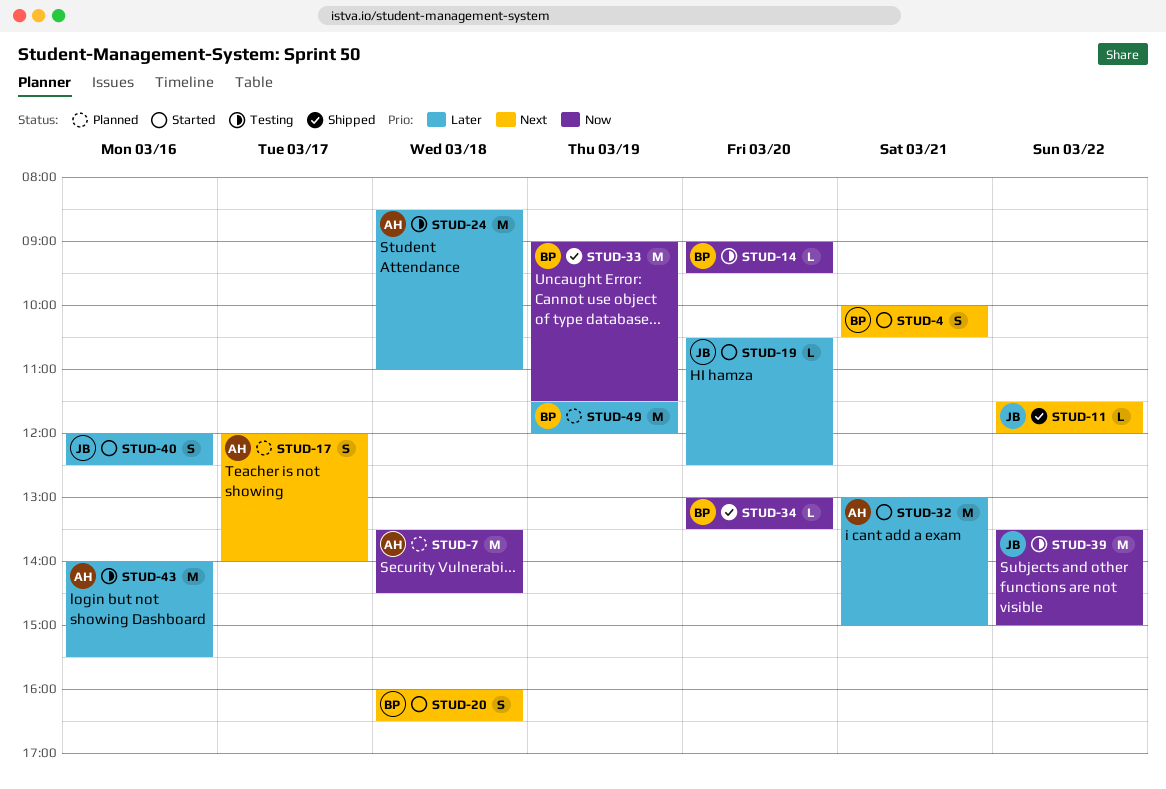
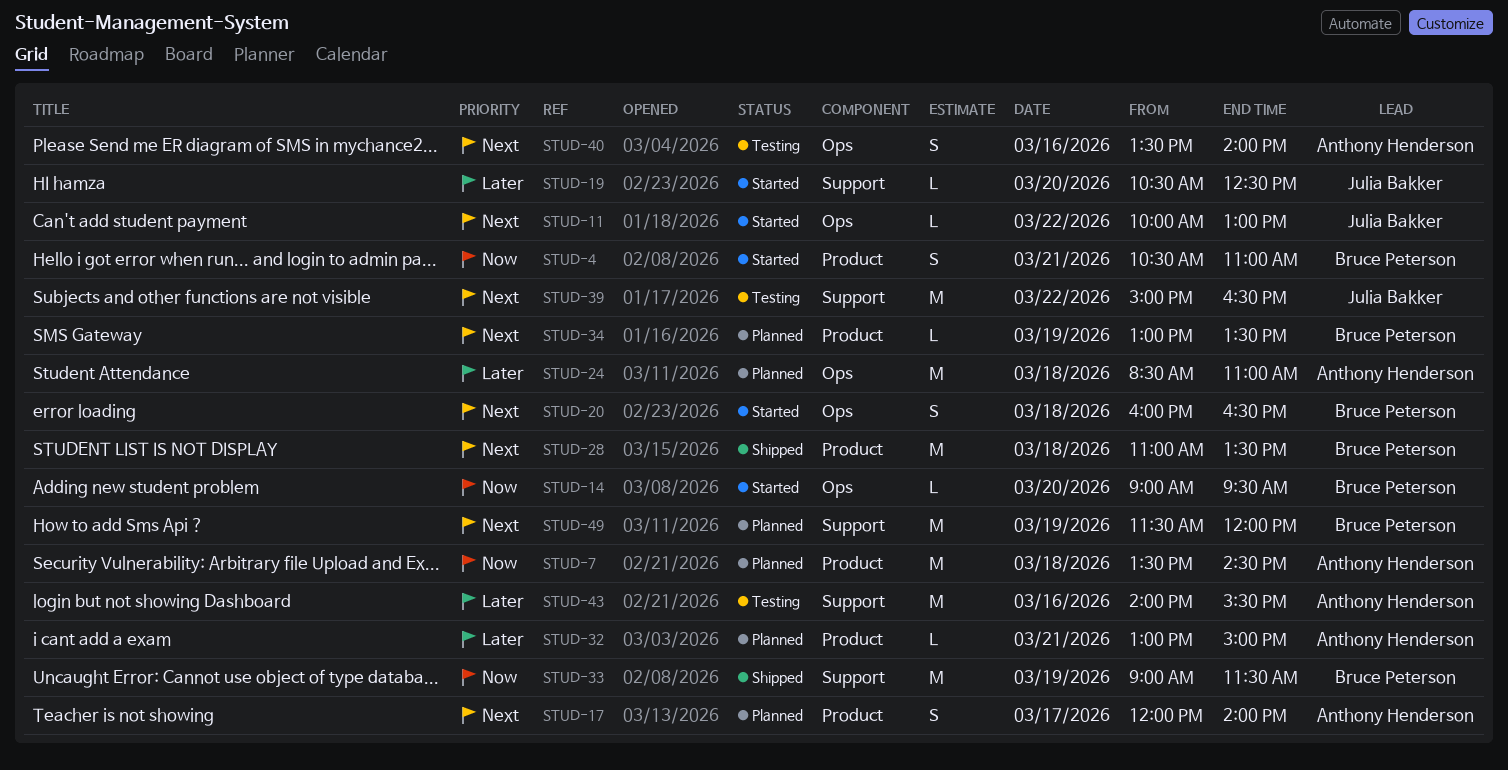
STUD-4, priority: Next -> Now
STUD-4, begins: 10:00 -> 10:30
STUD-4, ends: 10:30 -> 11:00
STUD-11, status: Shipped -> Started
STUD-11, begins: 11:30 -> 10:00
STUD-11, ends: 12:00 -> 13:00
STUD-14, status: Testing -> Started
STUD-24, status: Testing -> Planned
STUD-28: none -> present
STUD-32, status: Started -> Planned
STUD-32, estimate: M -> L
STUD-34, status: Shipped -> Planned
STUD-34, priority: Now -> Next
STUD-34, day: Mar 20 -> Mar 19
STUD-39, priority: Now -> Next
STUD-39, begins: 13:30 -> 15:00
STUD-39, ends: 15:00 -> 16:30
STUD-40, status: Started -> Testing
STUD-40, owner: Julia Bakker -> Anthony Henderson
STUD-40, priority: Later -> Next
STUD-40, begins: 12:00 -> 13:30
STUD-40, ends: 12:30 -> 14:00
STUD-49, priority: Later -> Next

